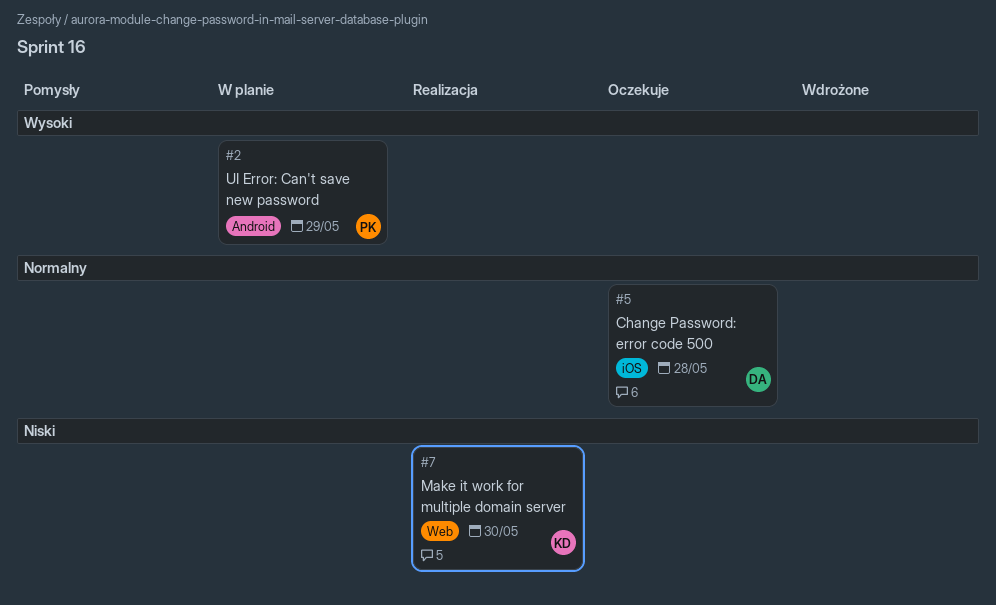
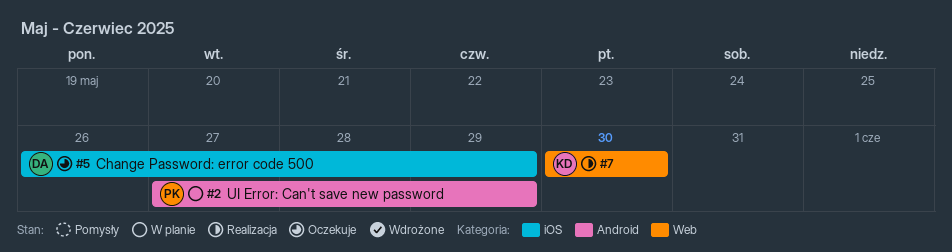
#5, due: May 28 -> May 29

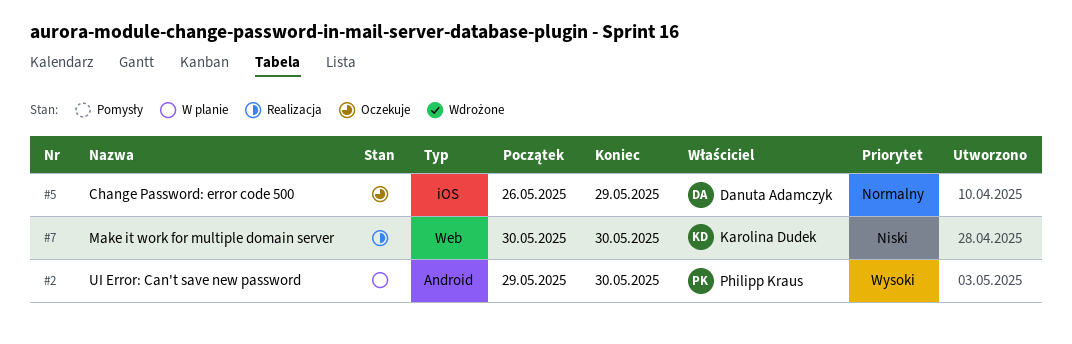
#2, start: May 27 -> May 29
#2, due: May 29 -> May 30

